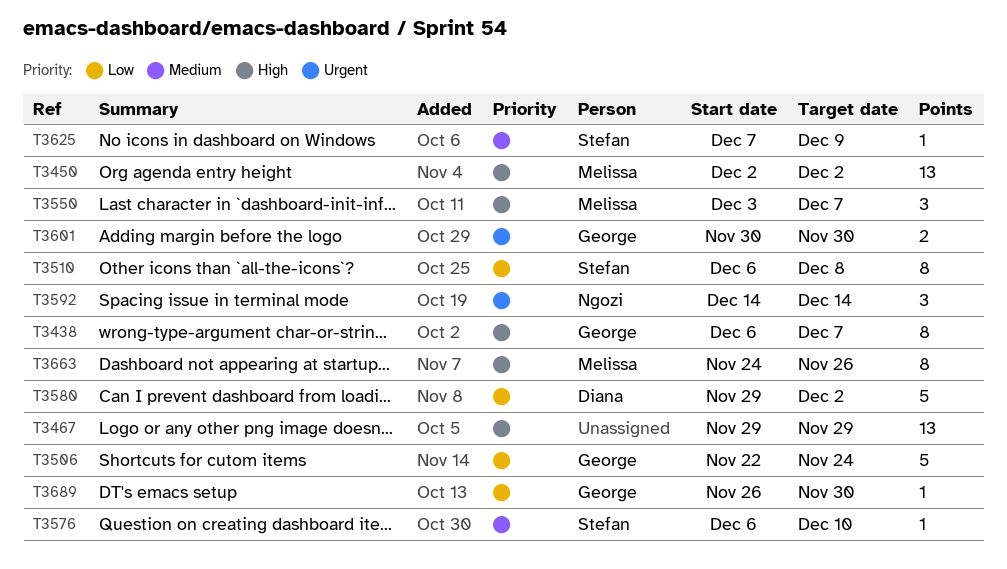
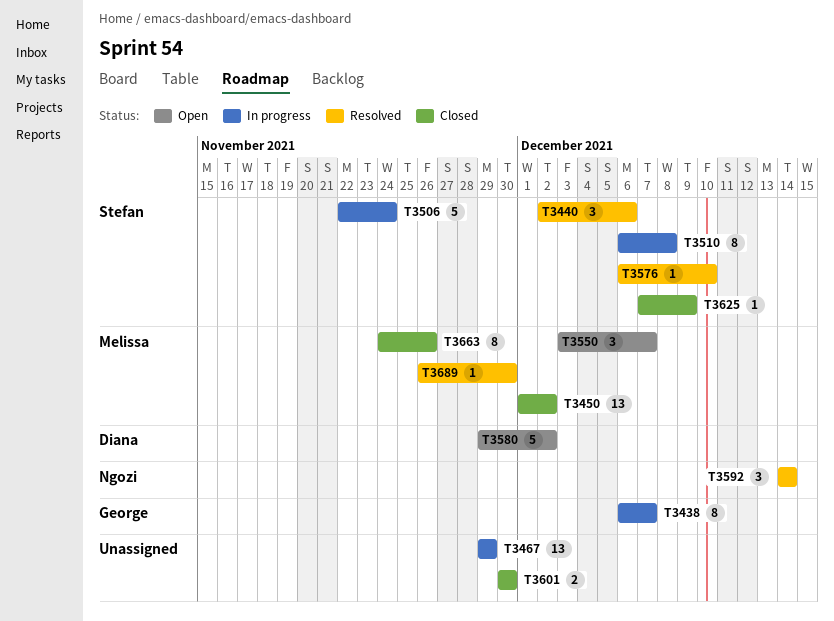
T3440: none -> present
T3450, start: Dec 2 -> Dec 1
T3506, owner: George -> Stefan
T3601, owner: George -> none
T3689, owner: George -> Melissa

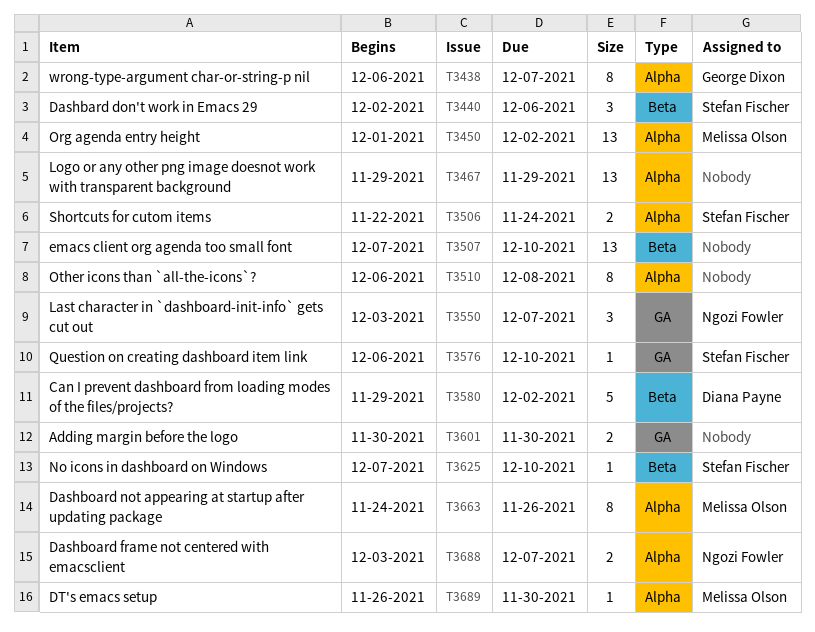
T3506, estimate: 5 -> 2
T3507: none -> present
T3510, owner: Stefan Fischer -> none
T3550, owner: Melissa Olson -> Ngozi Fowler
T3592: present -> none
T3625, due: Dec 9 -> Dec 10
T3688: none -> present

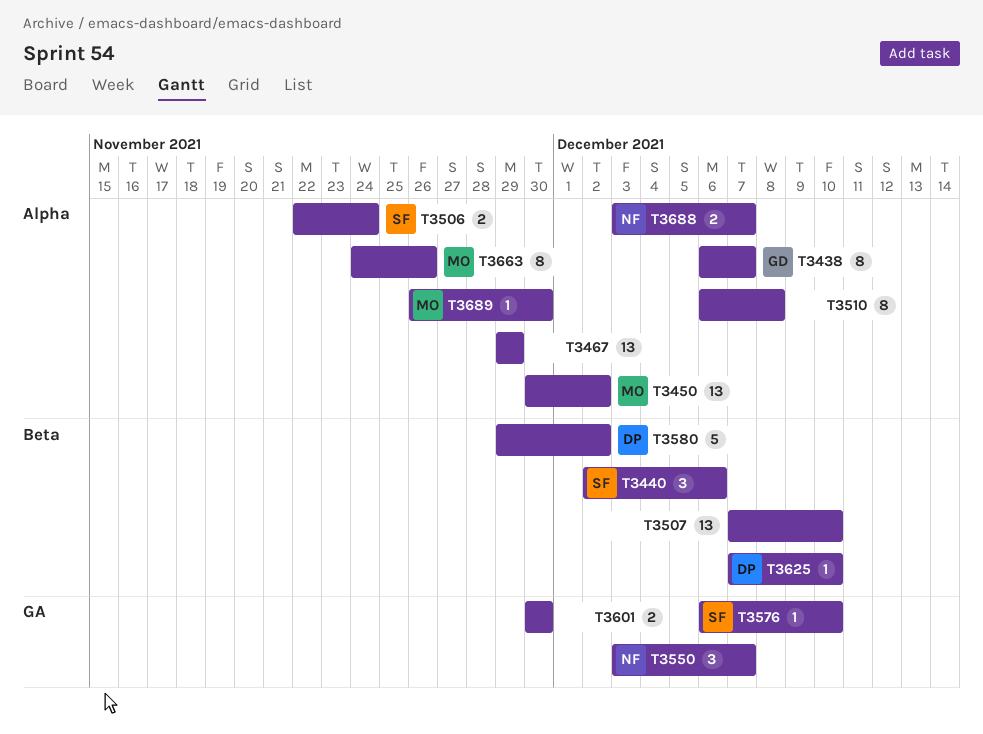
T3450, start: Dec 1 -> Nov 30
T3625, owner: Stefan Fischer -> Diana Payne

